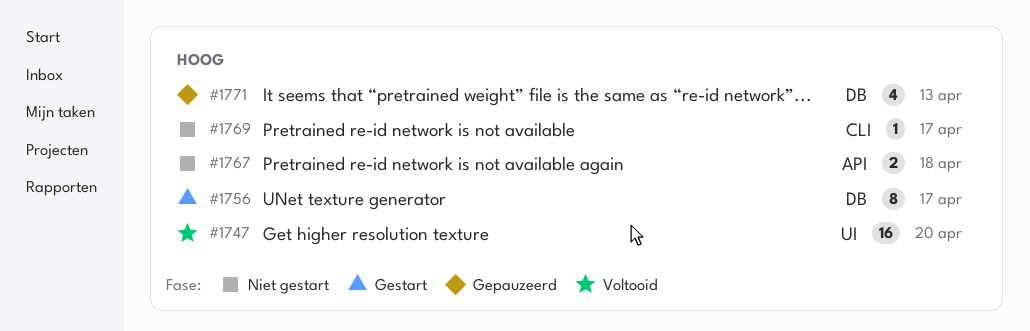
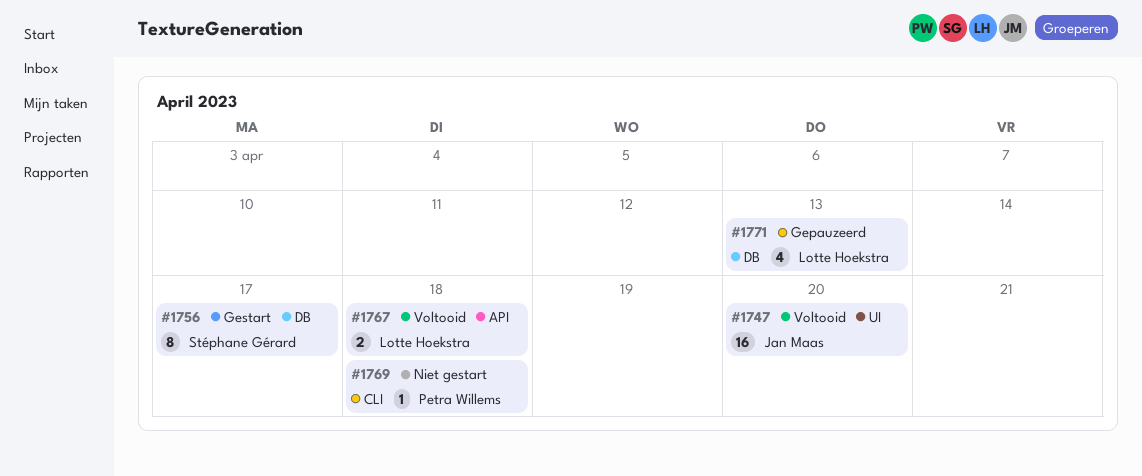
#1767, status: Niet gestart -> Voltooid
#1769, due: Apr 17 -> Apr 18

